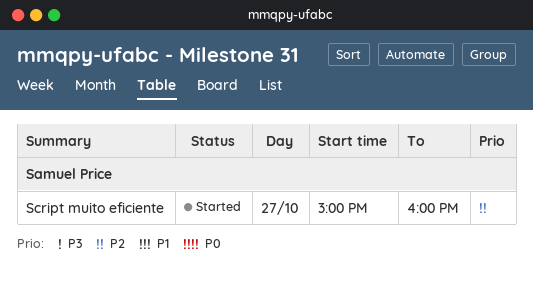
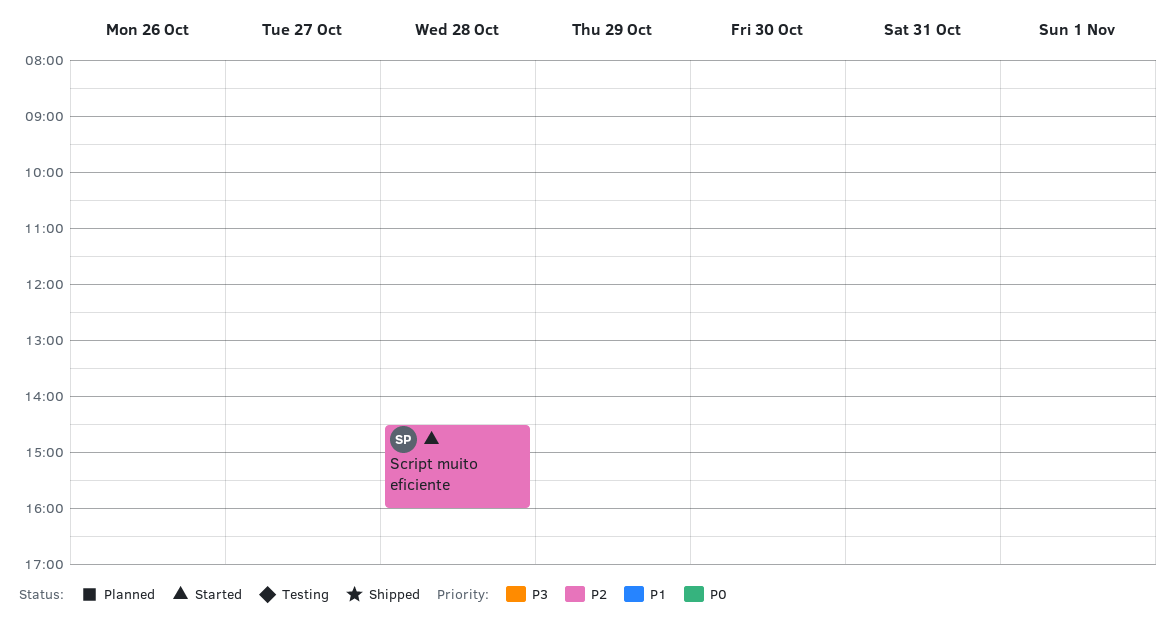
Script muito eficiente, day: Oct 27 -> Oct 28
Script muito eficiente, begins: 15:00 -> 14:30

